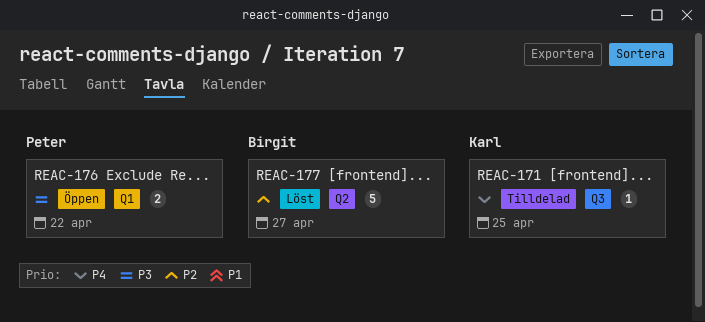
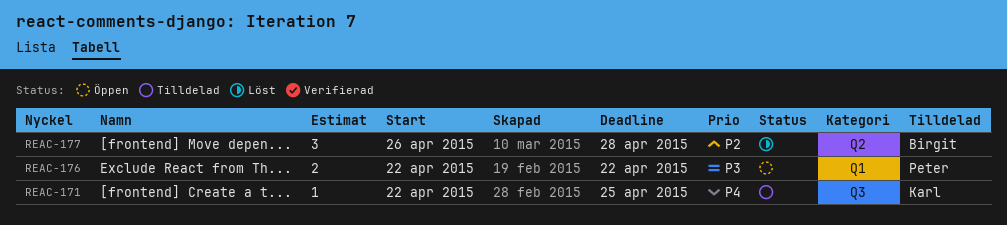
REAC-177, estimate: 5 -> 3
REAC-177, due: Apr 27 -> Apr 28

